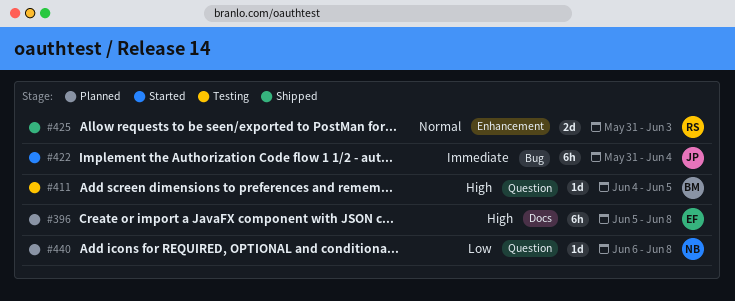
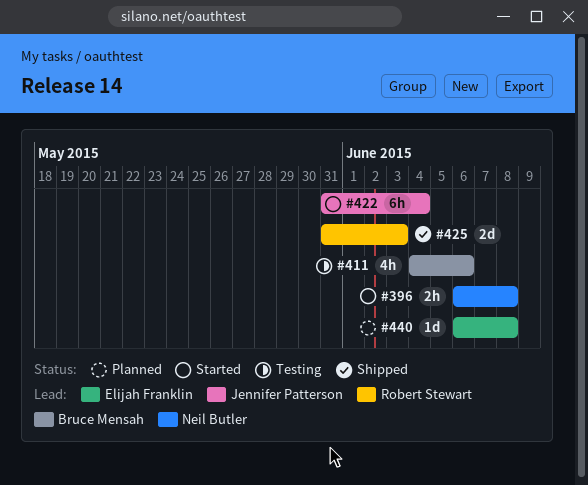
#396, status: Planned -> Started
#396, owner: Elijah Franklin -> Neil Butler
#396, estimate: 6h -> 2h
#396, start: Jun 5 -> Jun 6
#411, estimate: 1d -> 4h
#411, due: Jun 5 -> Jun 6
#440, owner: Neil Butler -> Elijah Franklin

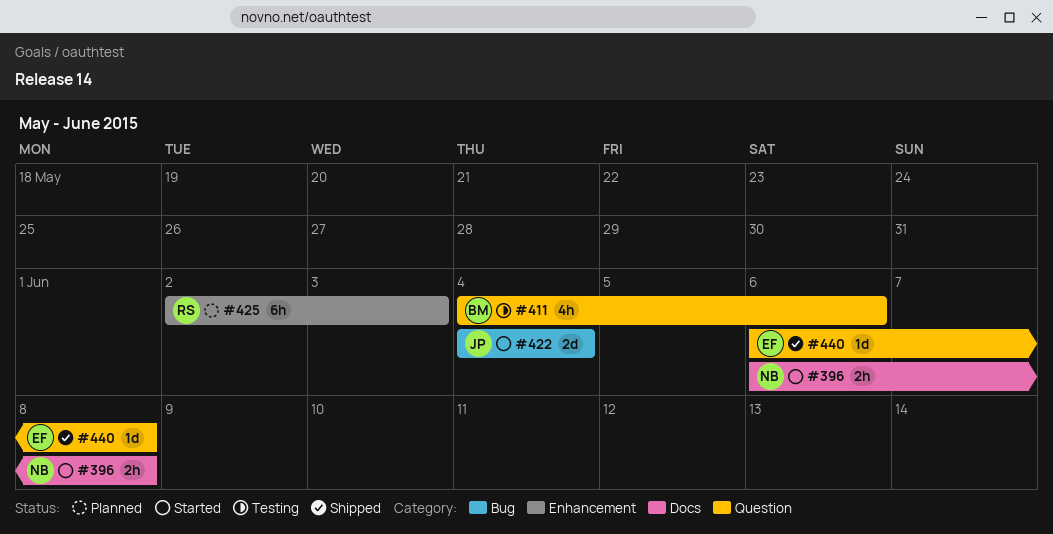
#422, estimate: 6h -> 2d
#422, start: May 31 -> Jun 4
#425, status: Shipped -> Planned
#425, estimate: 2d -> 6h
#425, start: May 31 -> Jun 2
#440, status: Planned -> Shipped

